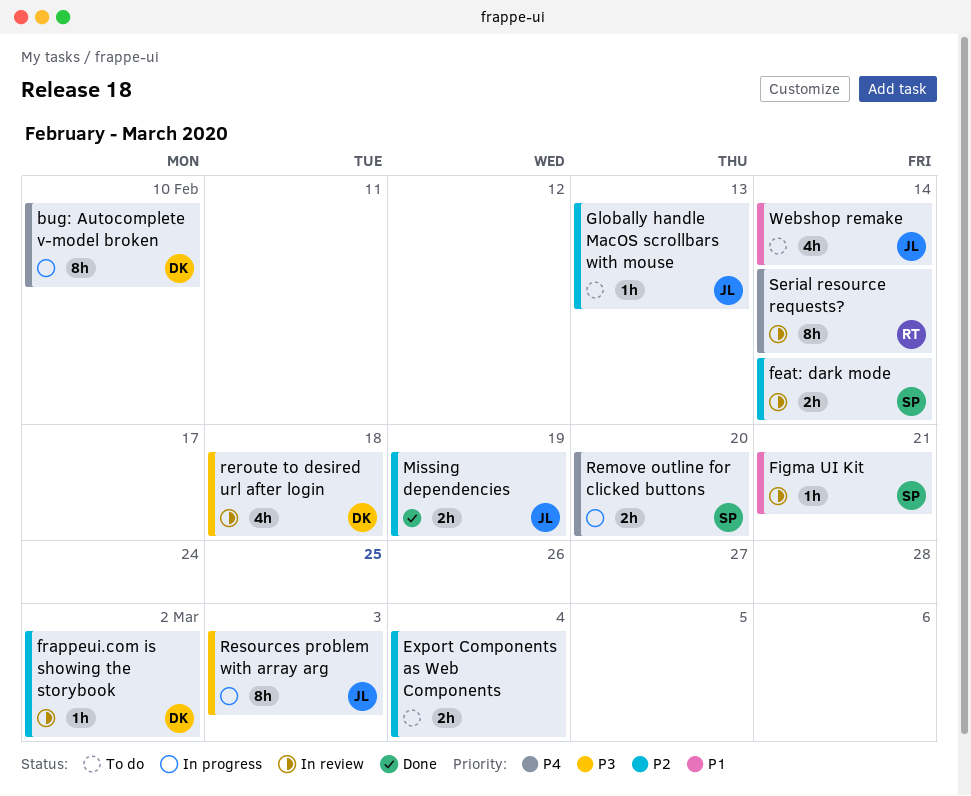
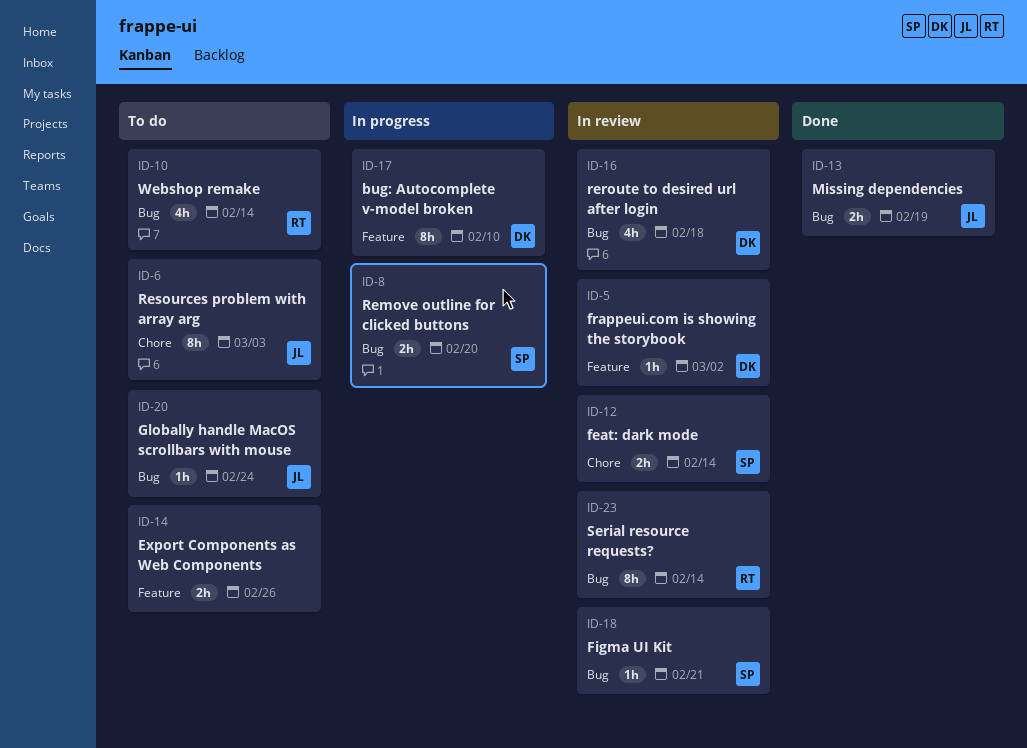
Export Components as Web Components, due: Mar 4 -> Feb 26
Globally handle MacOS scrollbars with mouse, due: Feb 13 -> Feb 24
Resources problem with array arg, status: In progress -> To do
Webshop remake, owner: JL -> RT

